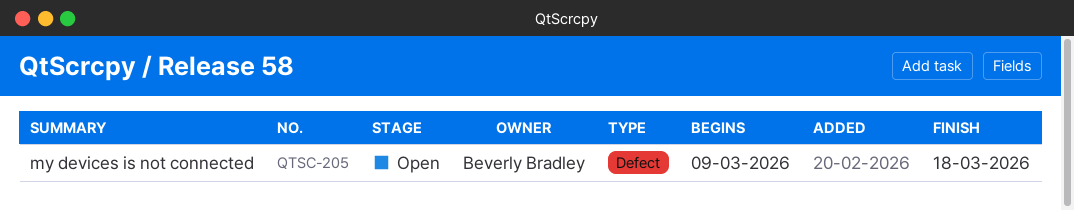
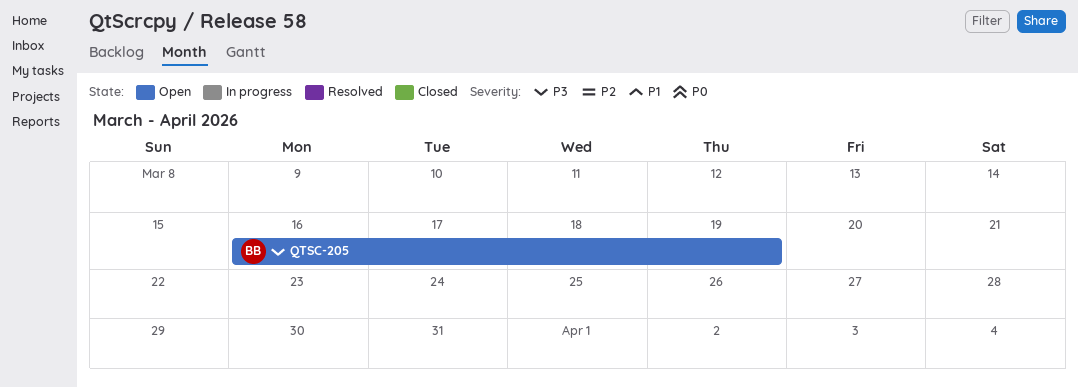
QTSC-205, start: Mar 9 -> Mar 16
QTSC-205, due: Mar 18 -> Mar 19

